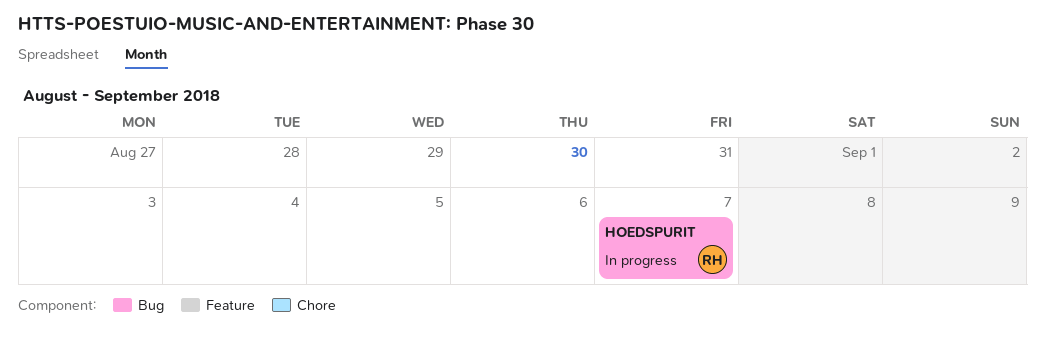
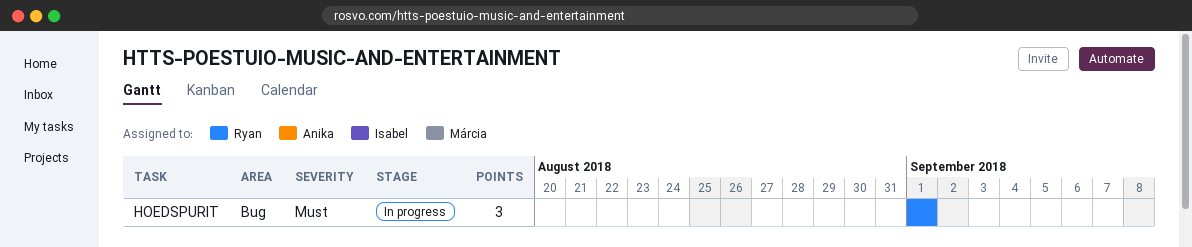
HOEDSPURIT, due: Sep 7 -> Sep 1

